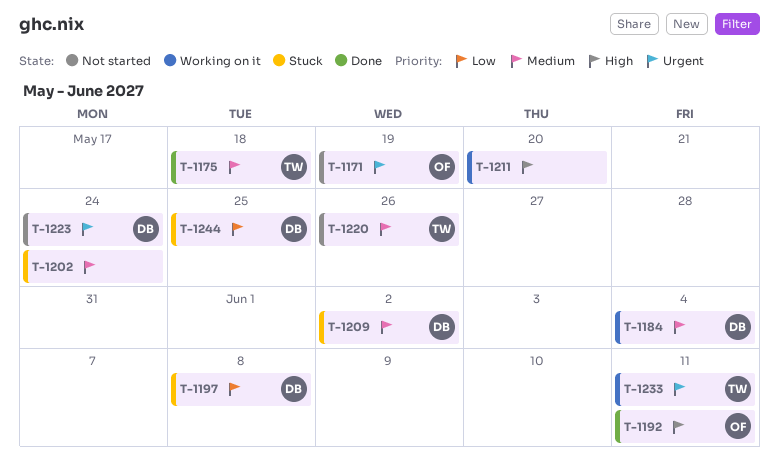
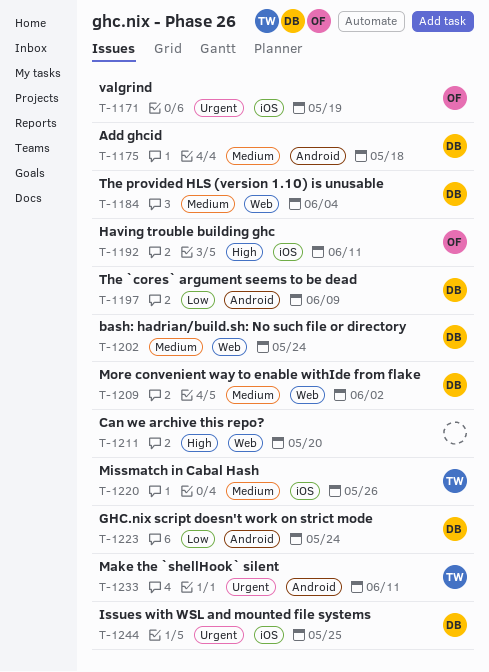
T-1175, owner: TW -> DB
T-1197, due: Jun 8 -> Jun 9
T-1202, owner: none -> DB
T-1223, priority: Urgent -> Low
T-1244, priority: Low -> Urgent

